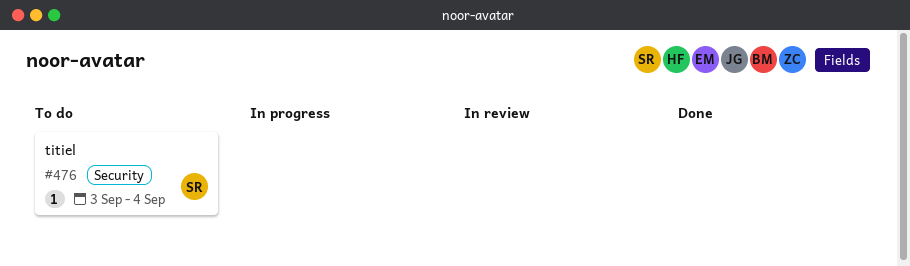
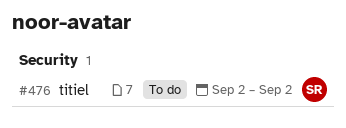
#476, start: Sep 3 -> Sep 2
#476, due: Sep 4 -> Sep 2

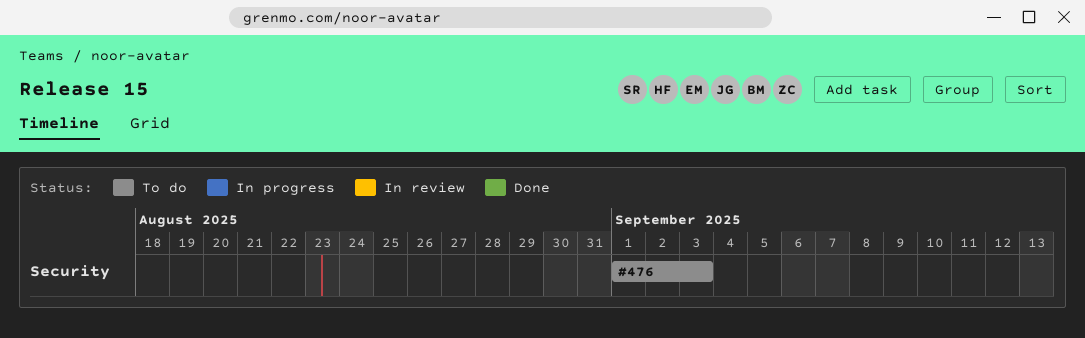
#476, start: Sep 2 -> Sep 1
#476, due: Sep 2 -> Sep 3

